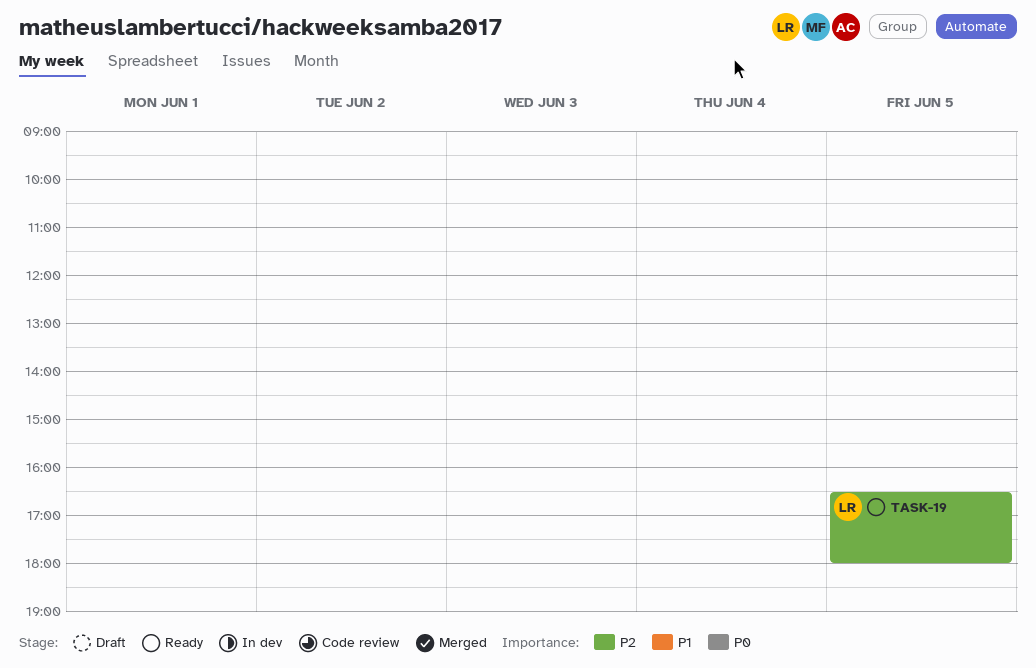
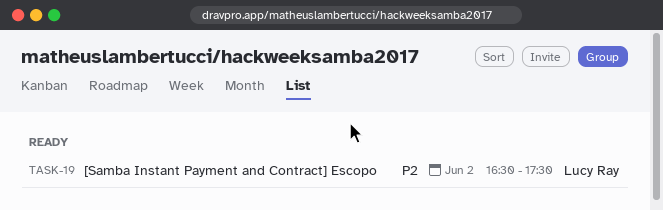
TASK-19, day: Jun 5 -> Jun 2
TASK-19, ends: 18:00 -> 17:30

